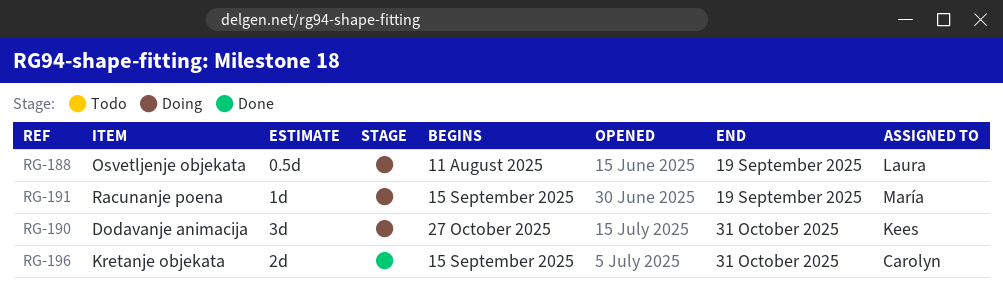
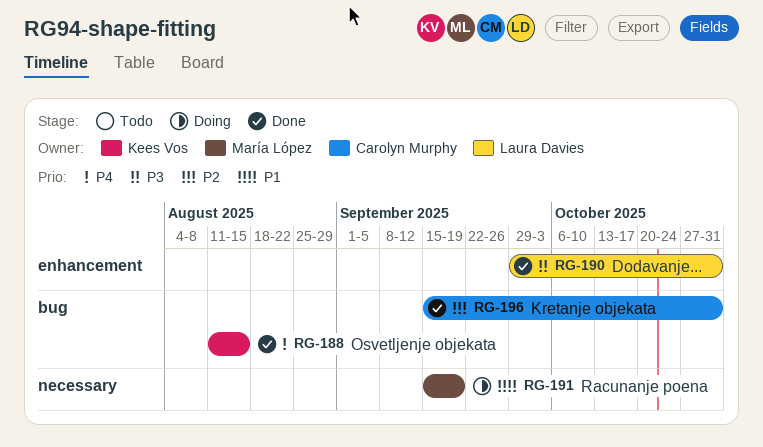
RG-188, status: Doing -> Done
RG-188, owner: Laura Davies -> Kees Vos
RG-188, due: Sep 19 -> Aug 15
RG-190, status: Doing -> Done
RG-190, owner: Kees Vos -> Laura Davies
RG-190, start: Oct 27 -> Sep 29

